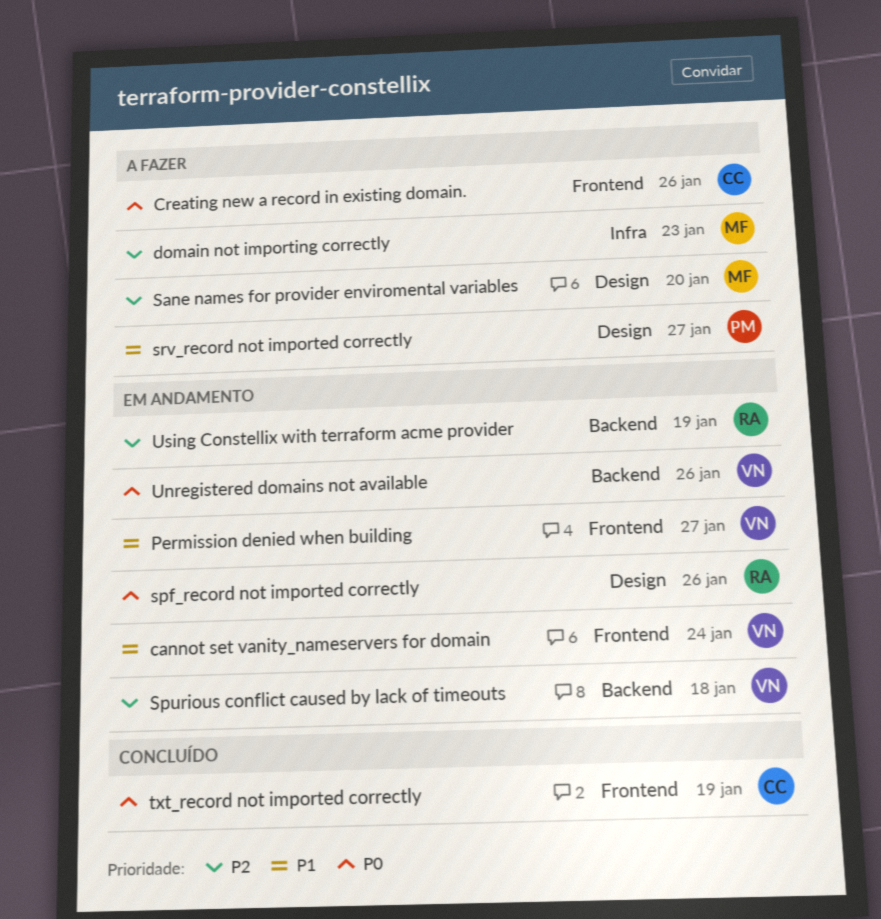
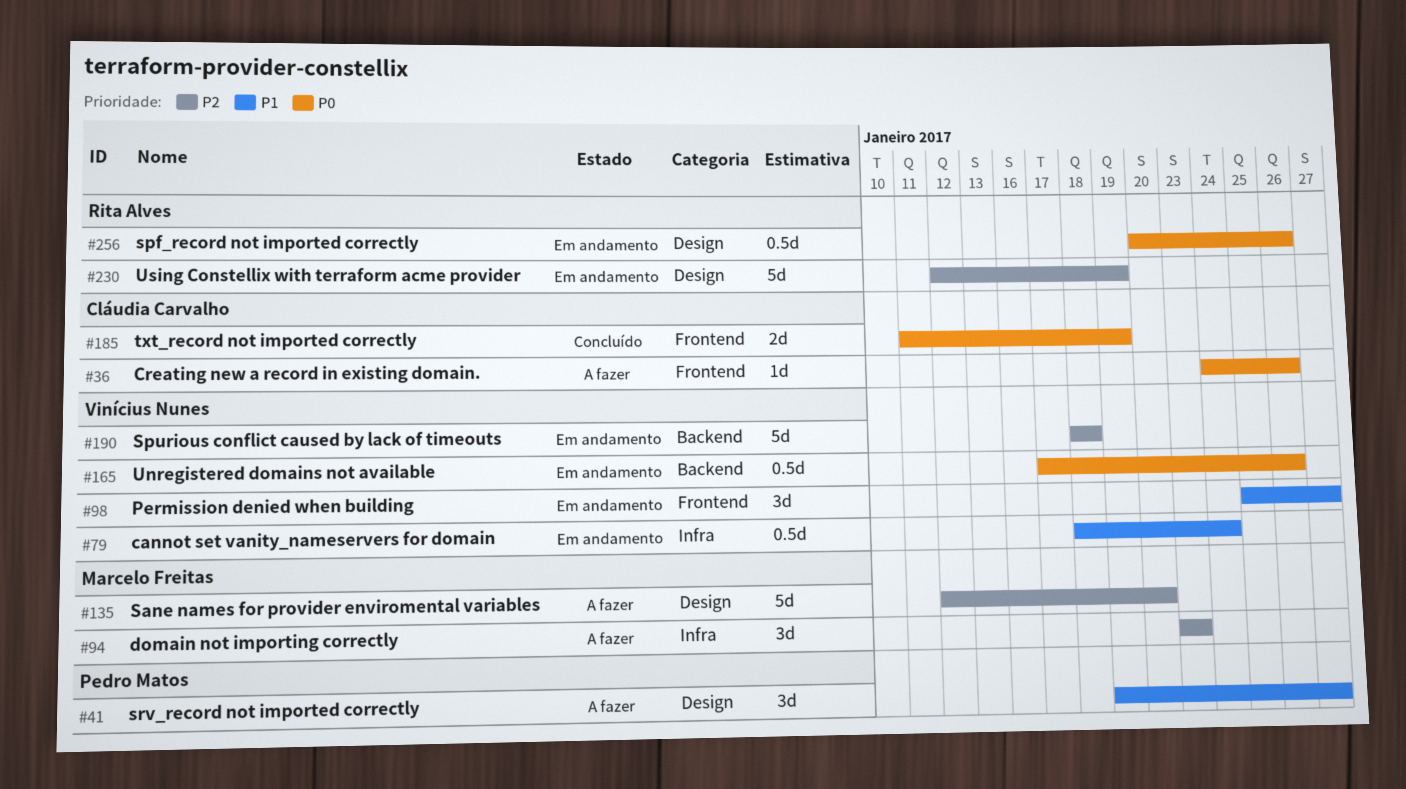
cannot set vanity_nameservers for domain, label: Frontend -> Infra
Using Constellix with terraform acme provider, label: Backend -> Design

